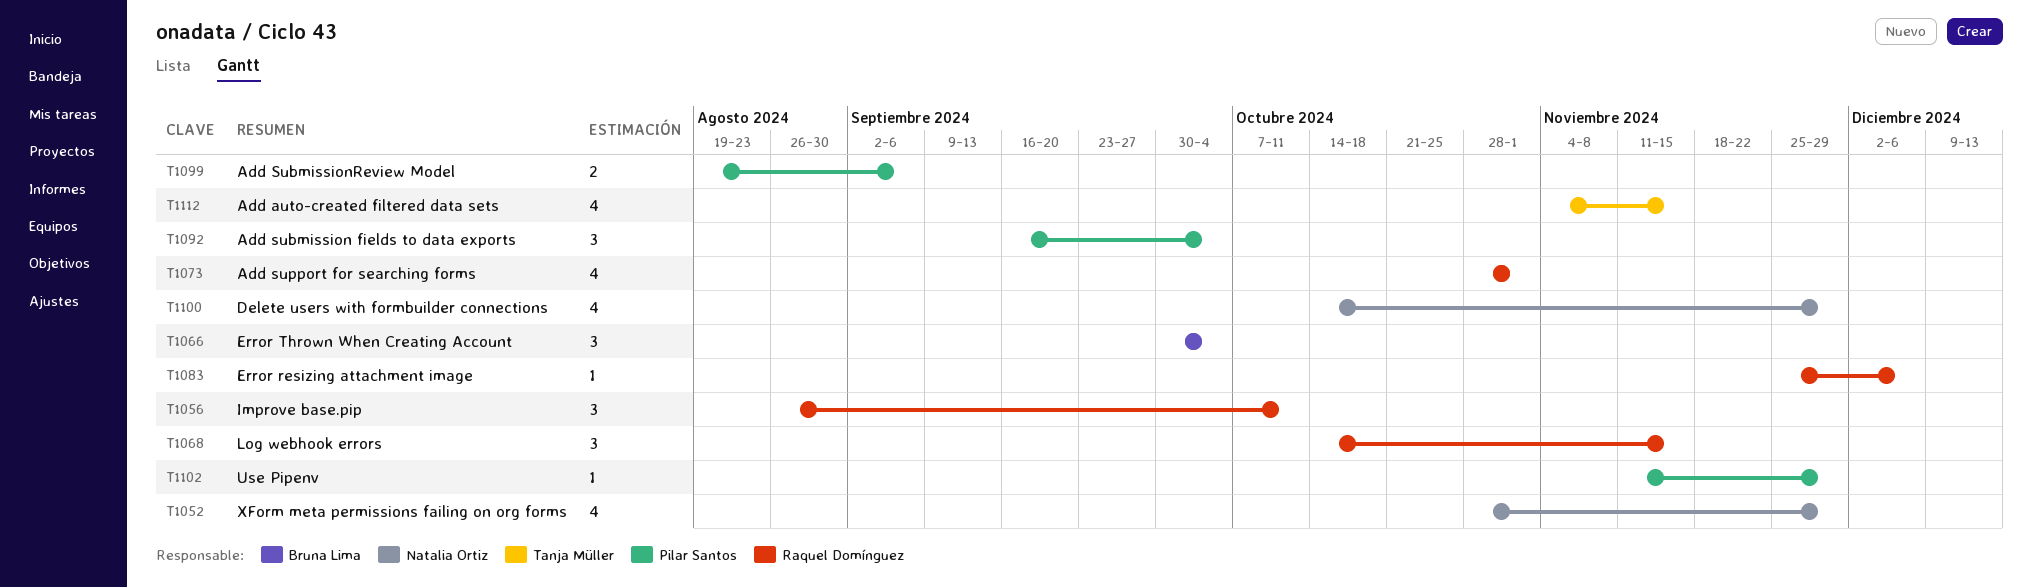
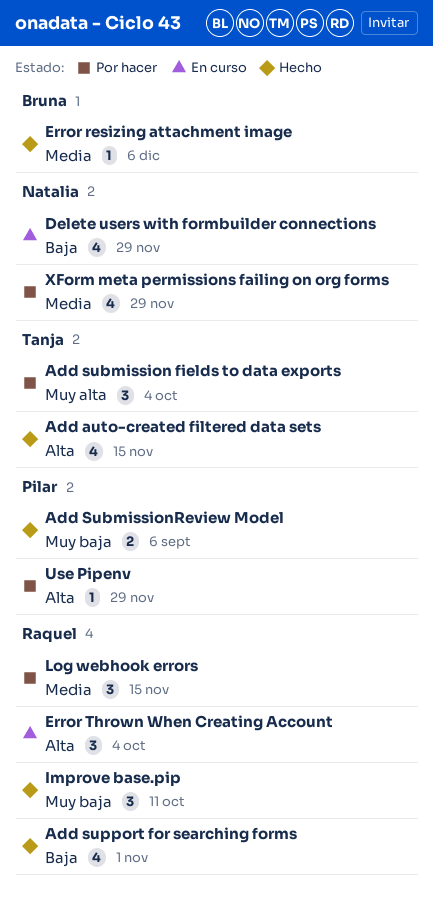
Add submission fields to data exports, owner: Pilar Santos -> Tanja Müller
Error resizing attachment image, owner: Raquel Domínguez -> Bruna Lima
Error Thrown When Creating Account, owner: Bruna Lima -> Raquel Domínguez

